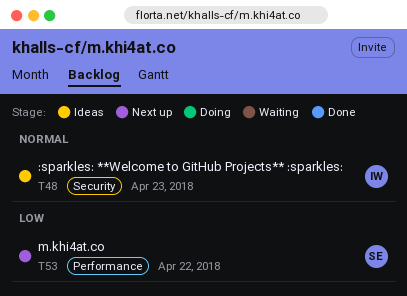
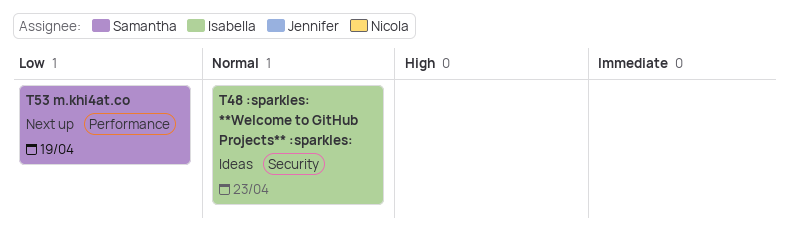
T53, due: Apr 22 -> Apr 19

